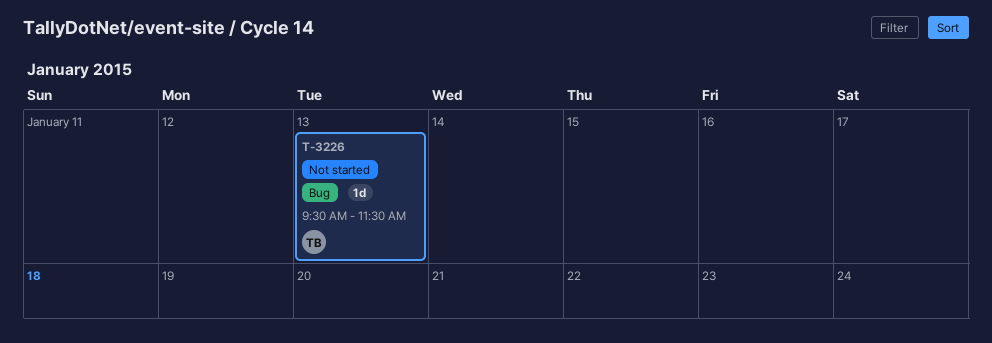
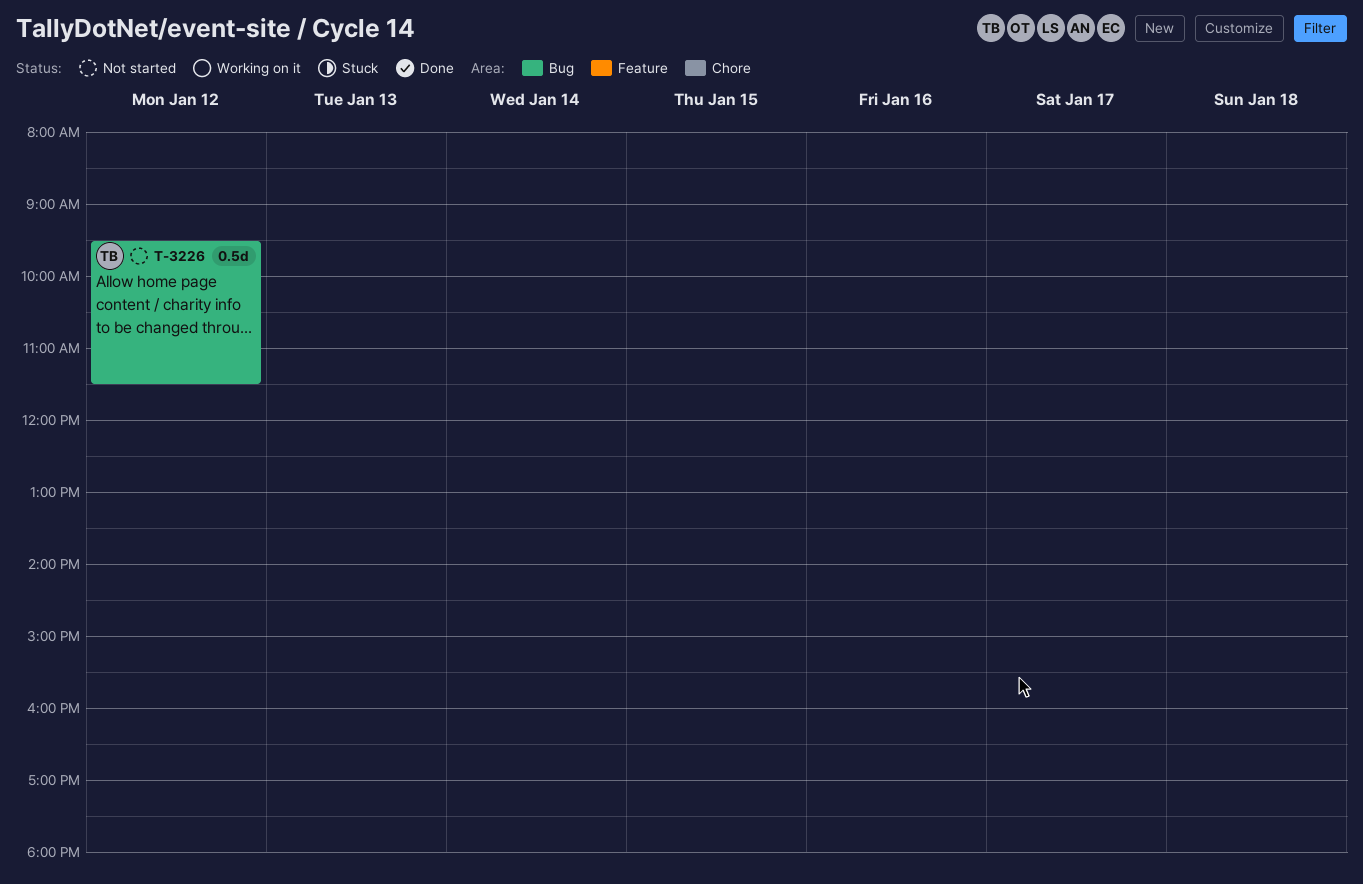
T-3226, estimate: 1d -> 0.5d
T-3226, day: Jan 13 -> Jan 12

